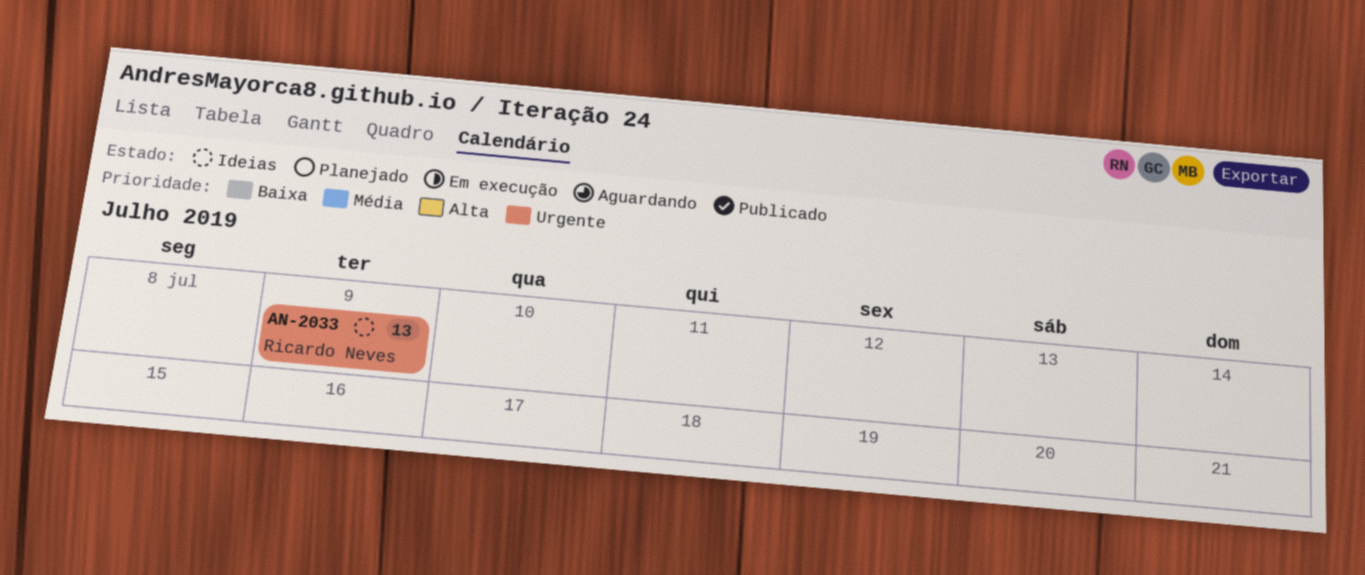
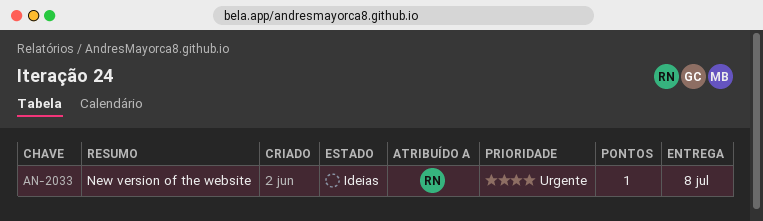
AN-2033, estimate: 13 -> 1
AN-2033, due: Jul 9 -> Jul 8

